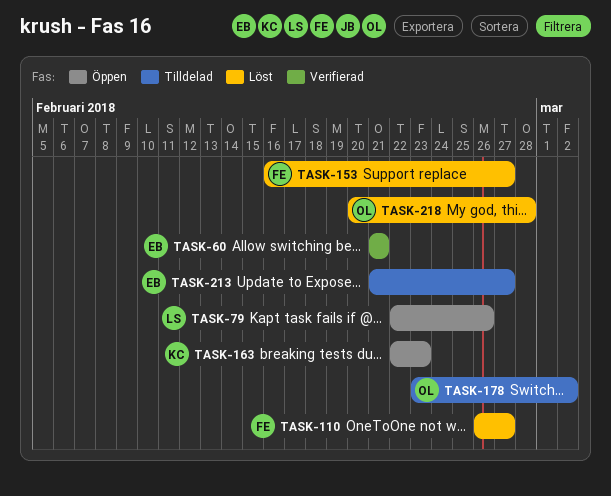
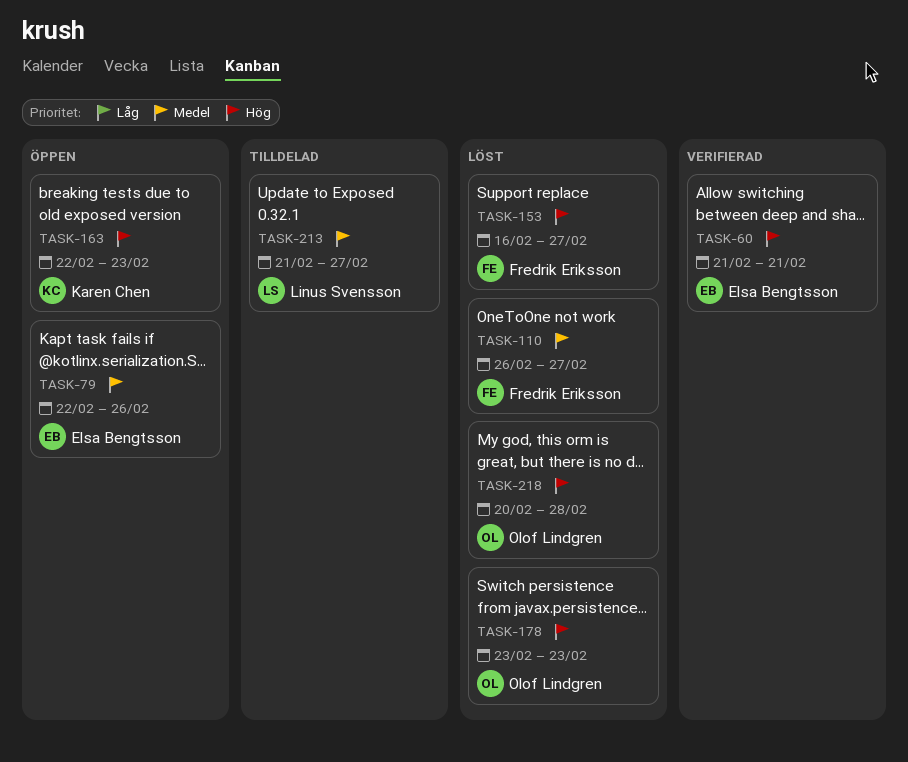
TASK-79, owner: Linus Svensson -> Elsa Bengtsson
TASK-178, status: Tilldelad -> Löst
TASK-178, due: Mar 2 -> Feb 23
TASK-213, owner: Elsa Bengtsson -> Linus Svensson

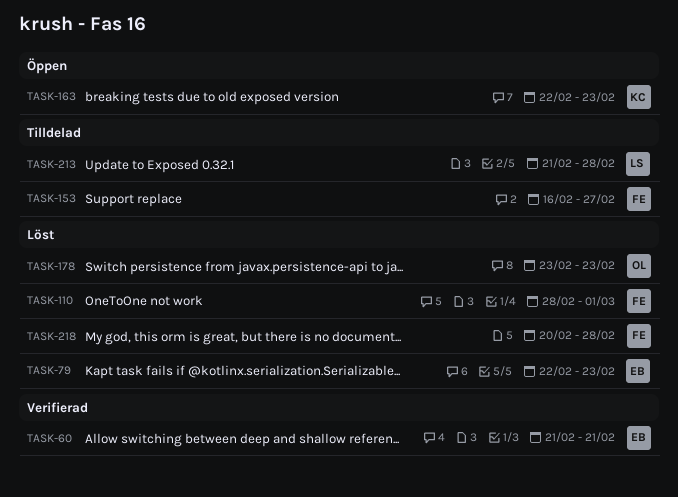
TASK-79, status: Öppen -> Löst
TASK-79, due: Feb 26 -> Feb 23
TASK-110, start: Feb 26 -> Feb 28
TASK-110, due: Feb 27 -> Mar 1
TASK-153, status: Löst -> Tilldelad
TASK-213, due: Feb 27 -> Feb 28
TASK-218, owner: Olof Lindgren -> Fredrik Eriksson

